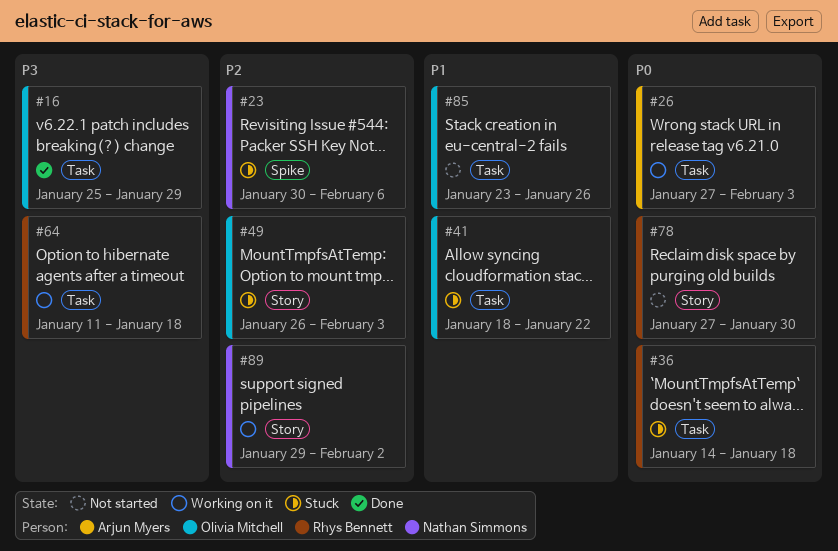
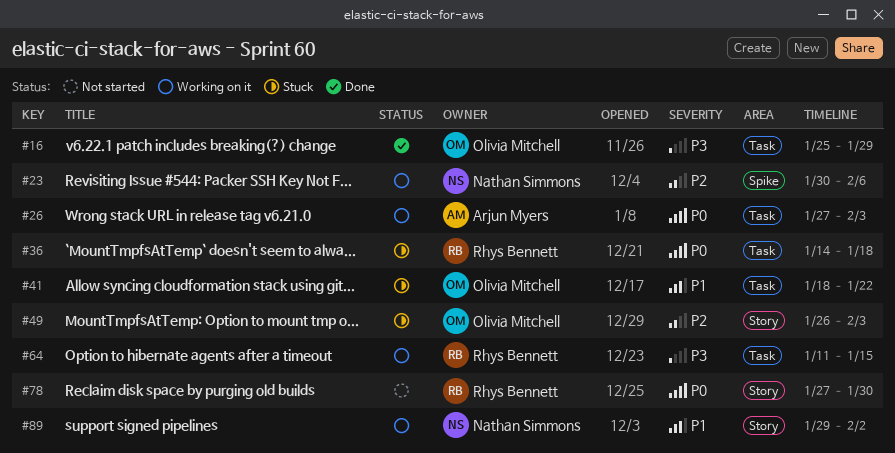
#23, status: Stuck -> Working on it
#64, due: Jan 18 -> Jan 15
#85: present -> none
#89, priority: P2 -> P1

